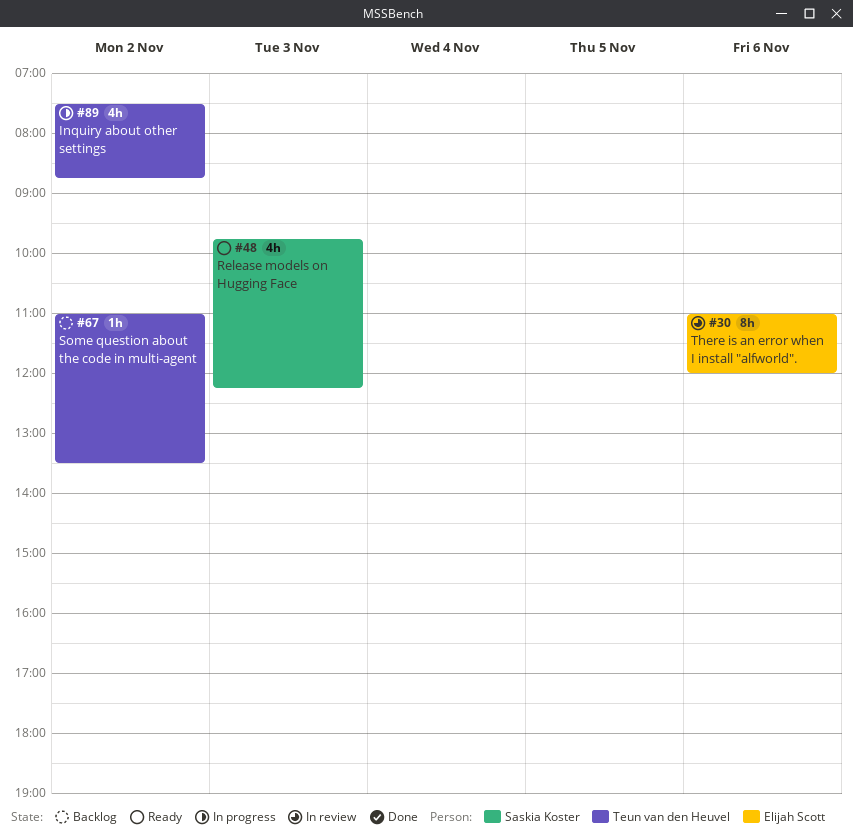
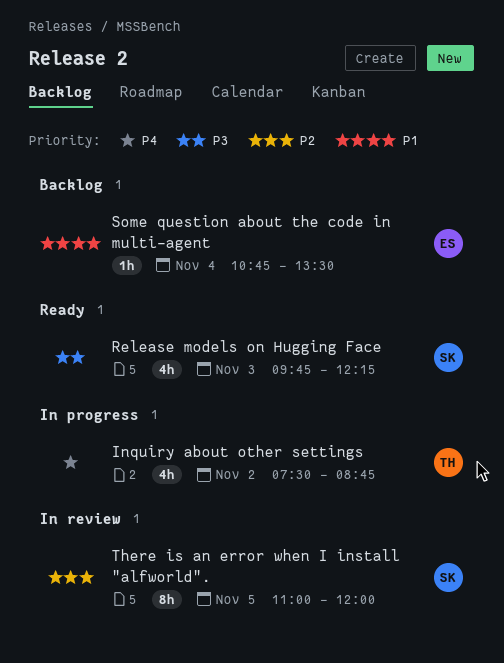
Some question about the code in multi-agent, owner: Teun van den Heuvel -> Elijah Scott
Some question about the code in multi-agent, day: Nov 2 -> Nov 4
Some question about the code in multi-agent, begins: 11:00 -> 10:45
There is an error when I install "alfworld"., owner: Elijah Scott -> Saskia Koster
There is an error when I install "alfworld"., day: Nov 6 -> Nov 5

